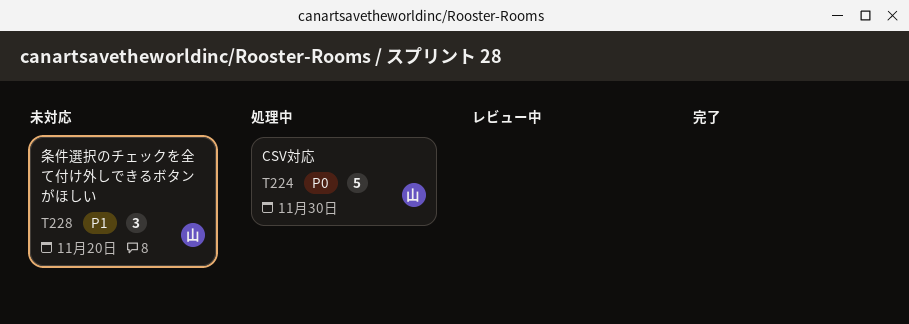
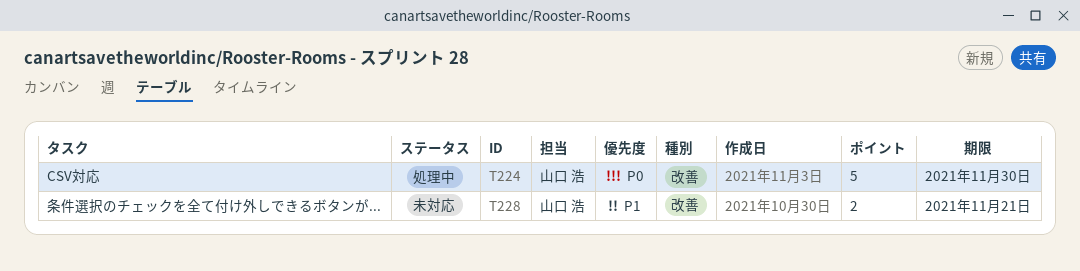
T228, estimate: 3 -> 2
T228, due: Nov 20 -> Nov 21

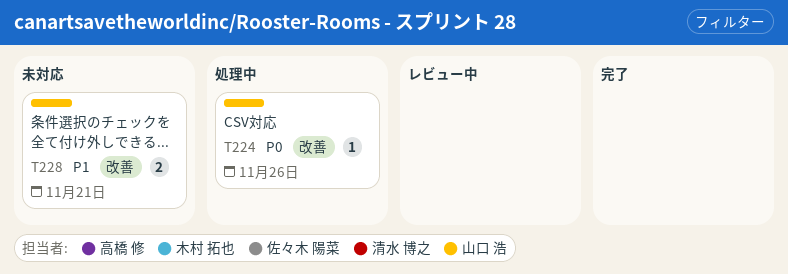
T224, estimate: 5 -> 1
T224, due: Nov 30 -> Nov 26

